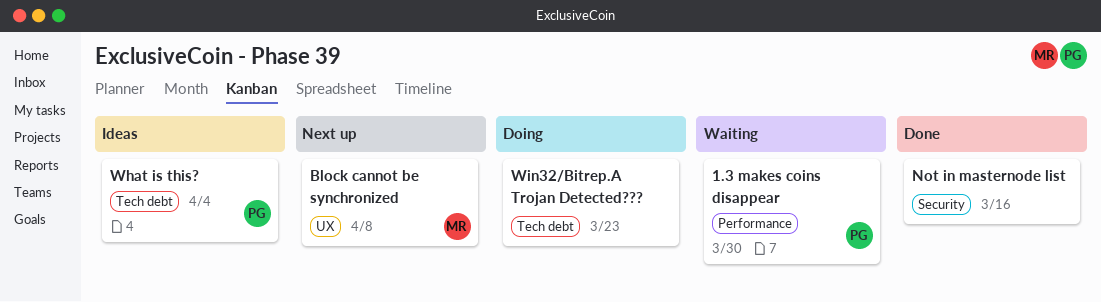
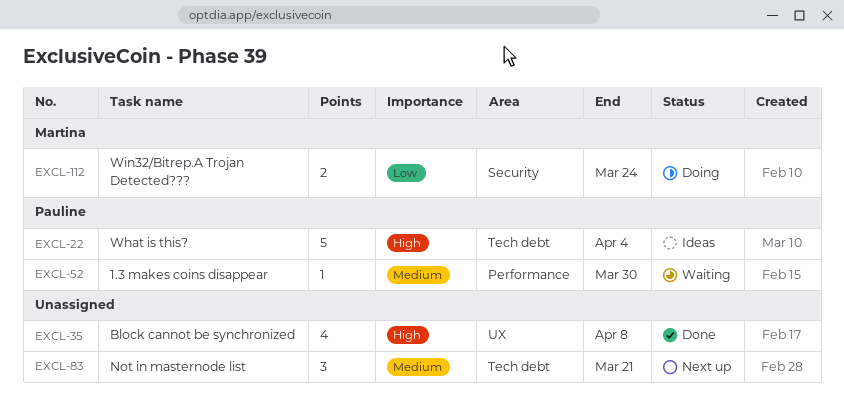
Block cannot be synchronized, status: Next up -> Done
Block cannot be synchronized, owner: Martina -> none
Not in masternode list, status: Done -> Next up
Not in masternode list, label: Security -> Tech debt
Not in masternode list, due: Mar 16 -> Mar 21
Win32/Bitrep.A Trojan Detected???, owner: none -> Martina
Win32/Bitrep.A Trojan Detected???, label: Tech debt -> Security
Win32/Bitrep.A Trojan Detected???, due: Mar 23 -> Mar 24

